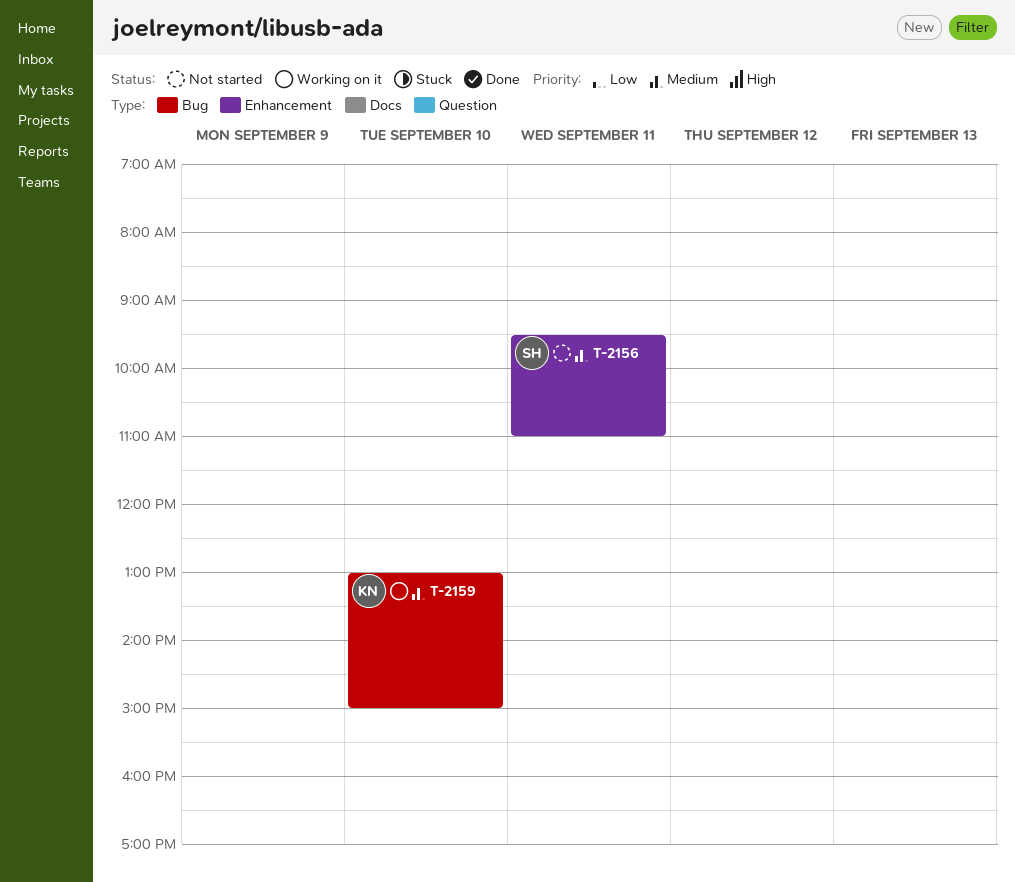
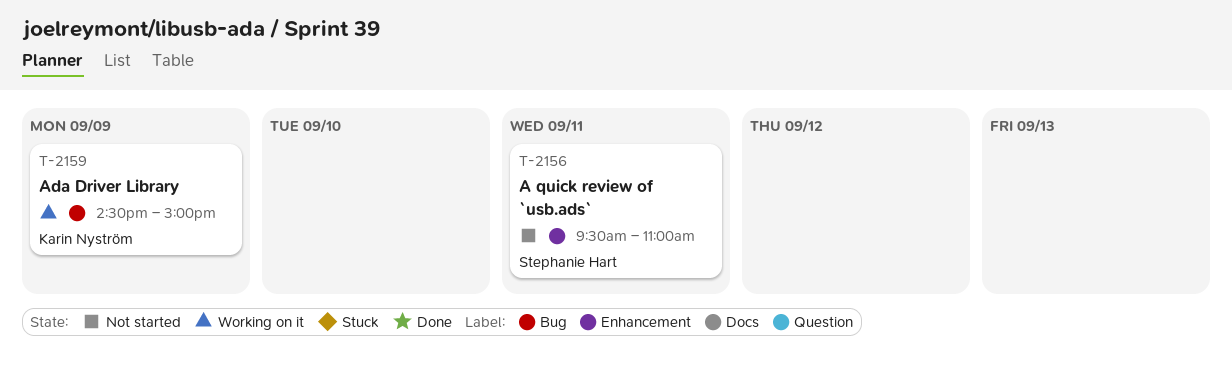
T-2159, day: Sep 10 -> Sep 9
T-2159, begins: 13:00 -> 14:30

